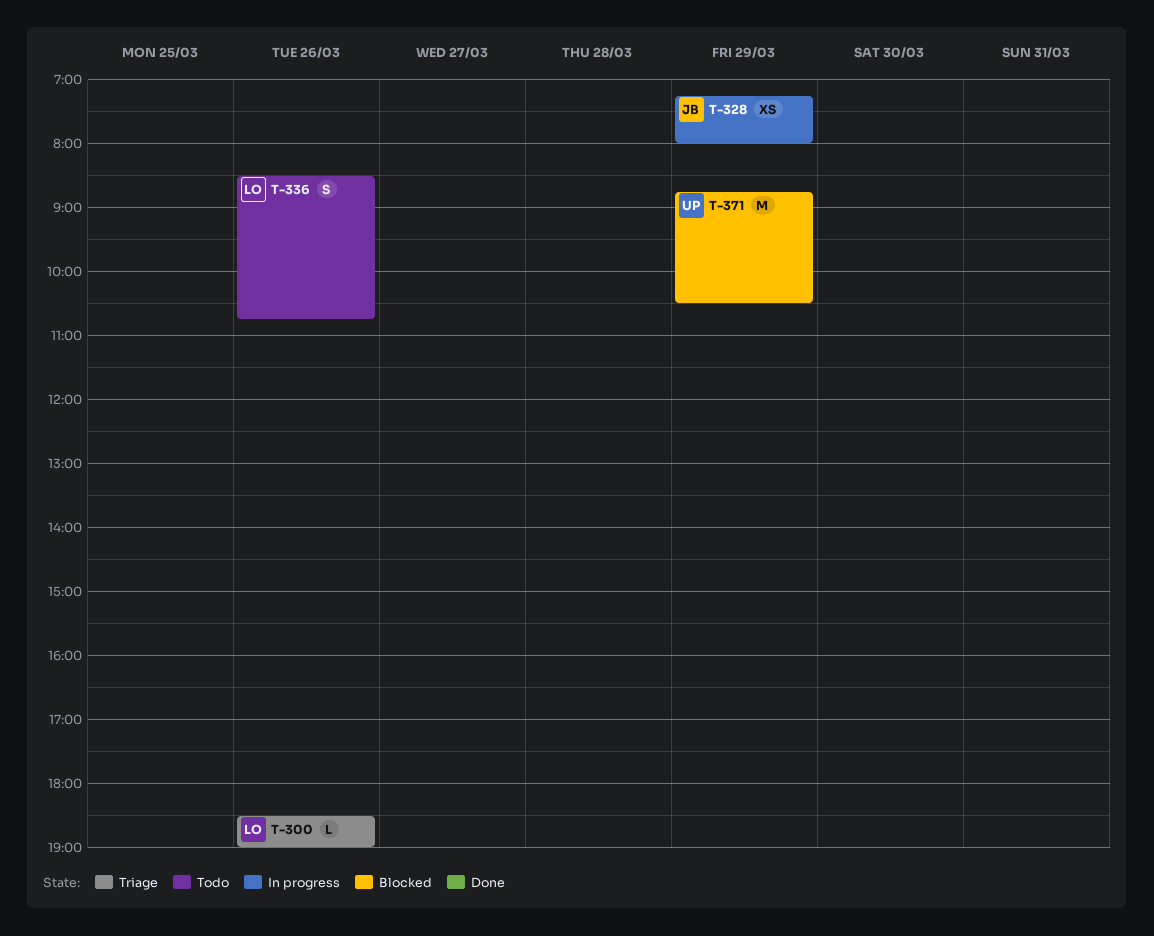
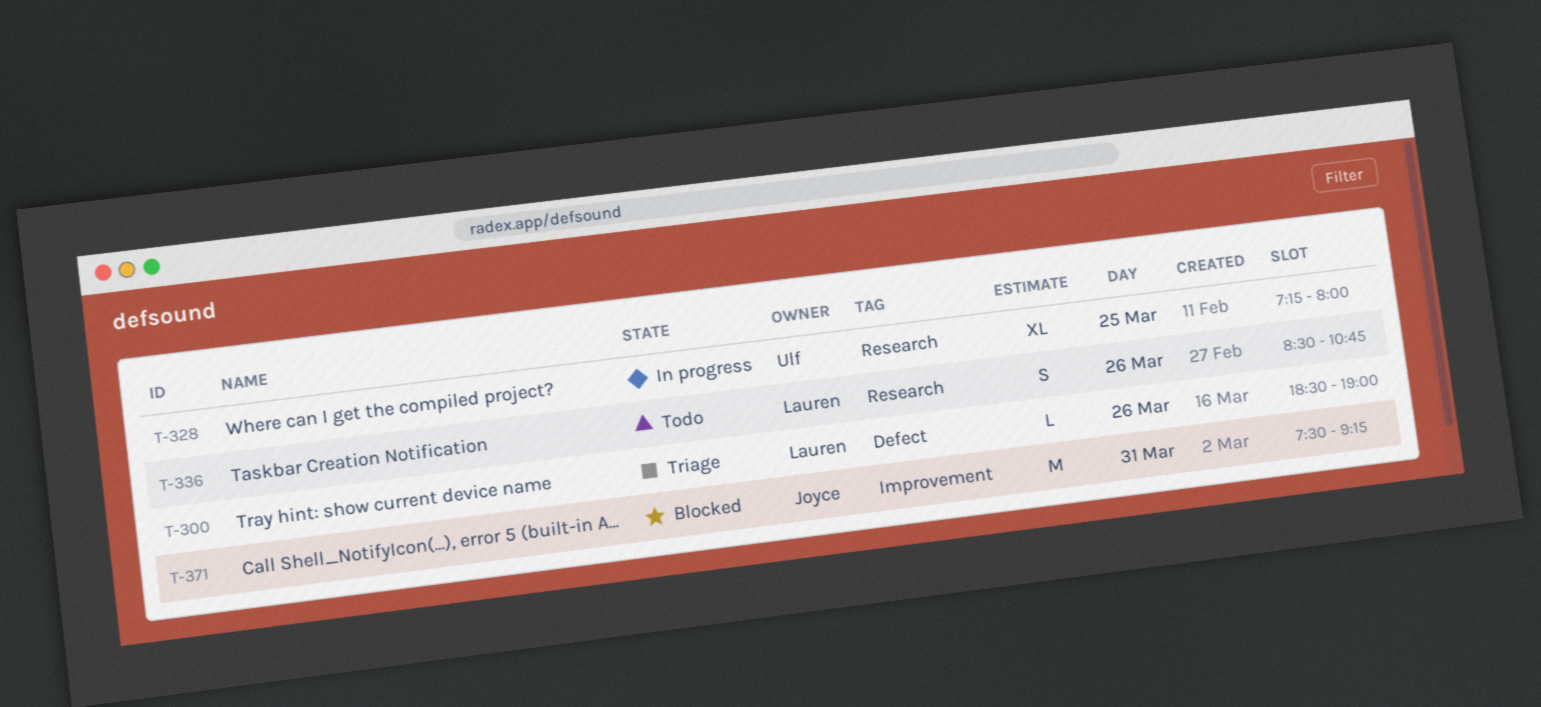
T-328, owner: Joyce -> Ulf
T-328, estimate: XS -> XL
T-328, day: Mar 29 -> Mar 25
T-371, owner: Ulf -> Joyce
T-371, day: Mar 29 -> Mar 31
T-371, begins: 08:45 -> 07:30
T-371, ends: 10:30 -> 09:15

